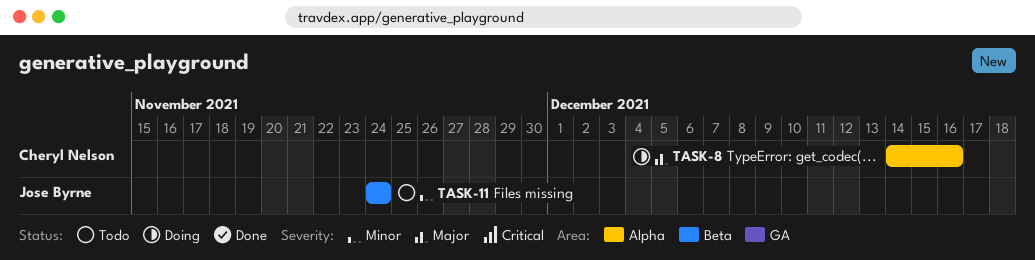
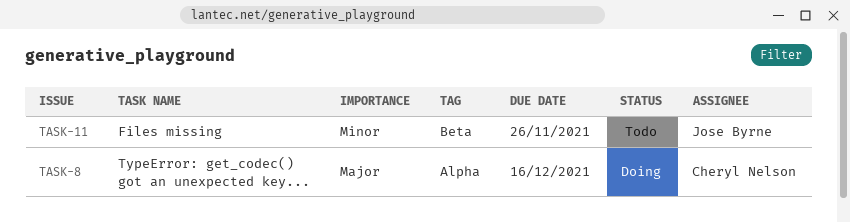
TASK-11, due: Nov 24 -> Nov 26

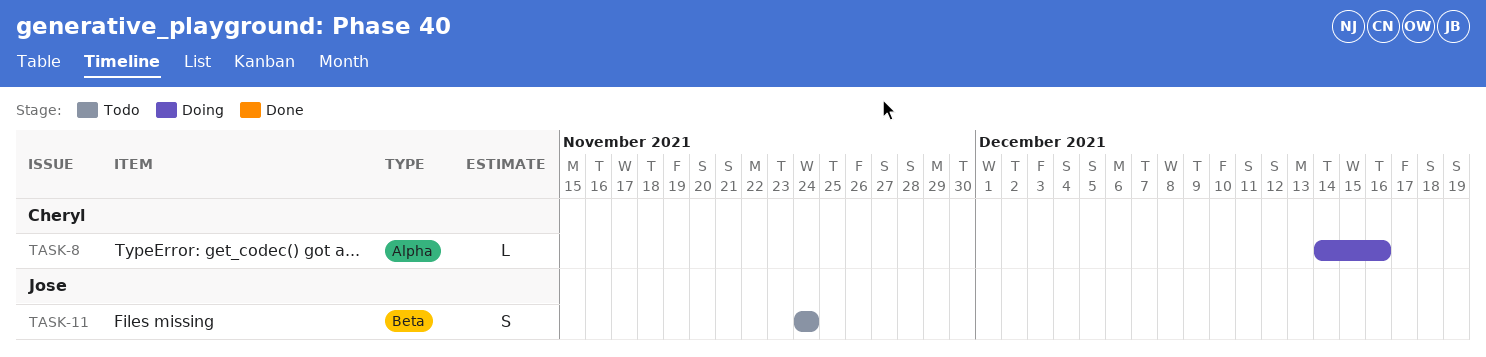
TASK-11, due: Nov 26 -> Nov 24

